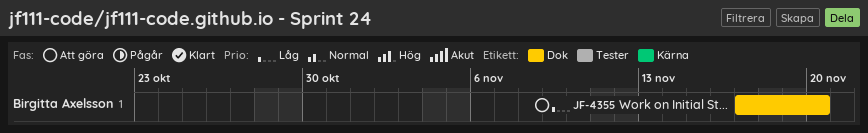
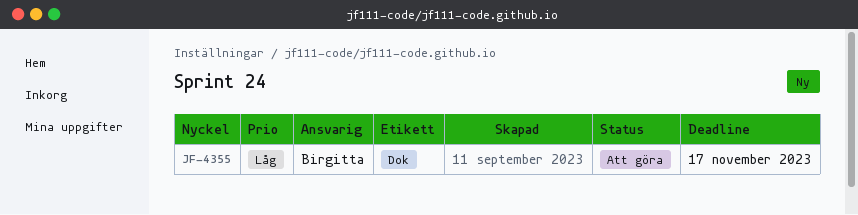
JF-4355, due: Nov 20 -> Nov 17

